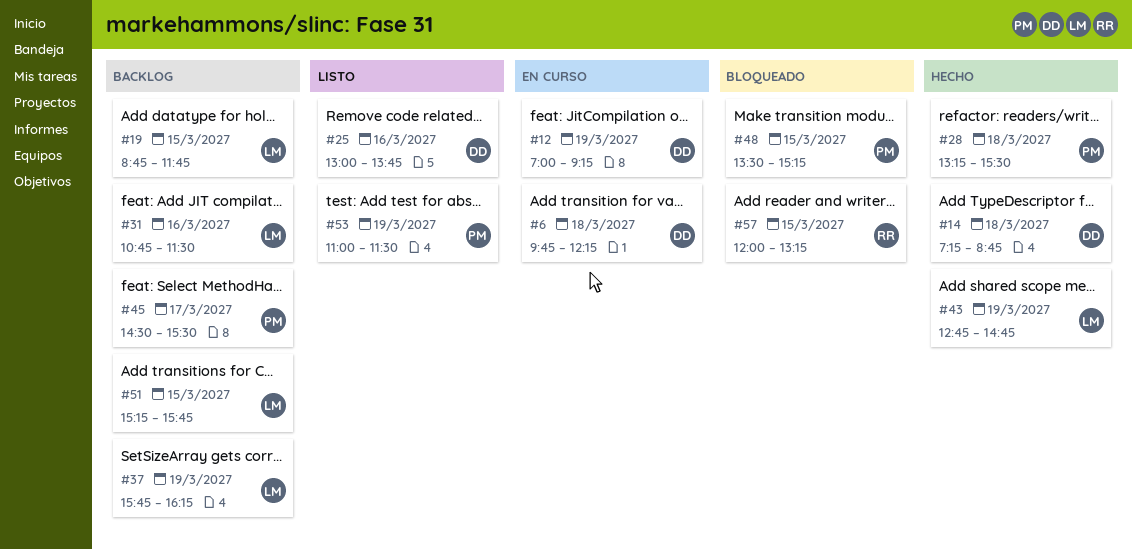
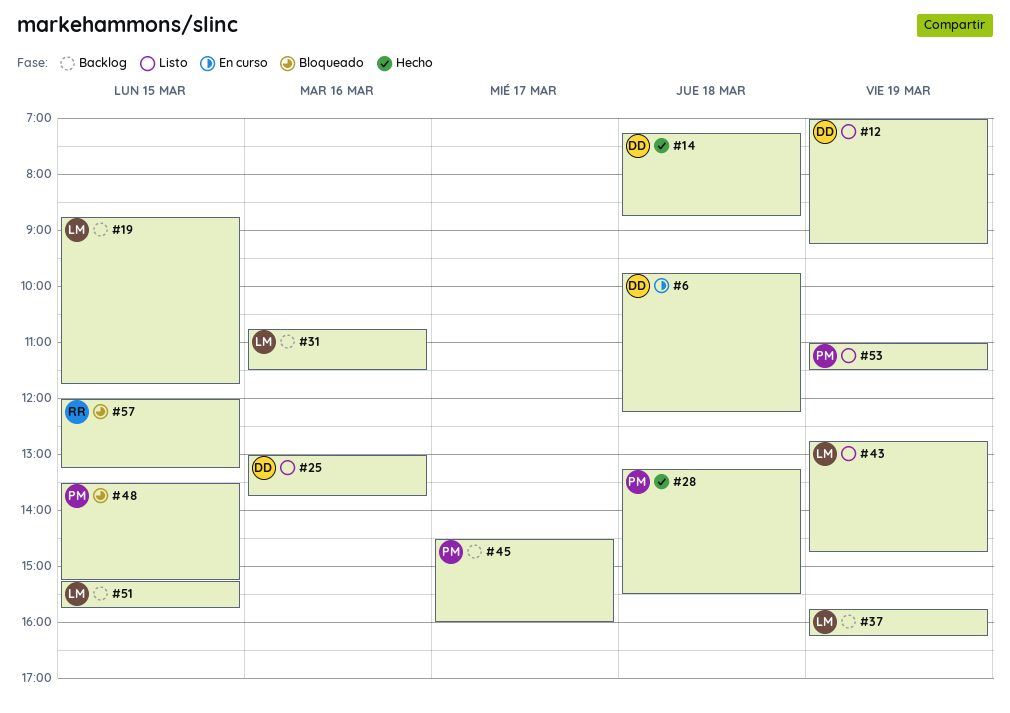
#12, status: En curso -> Listo
#43, status: Hecho -> Listo
#45, ends: 15:30 -> 16:00

